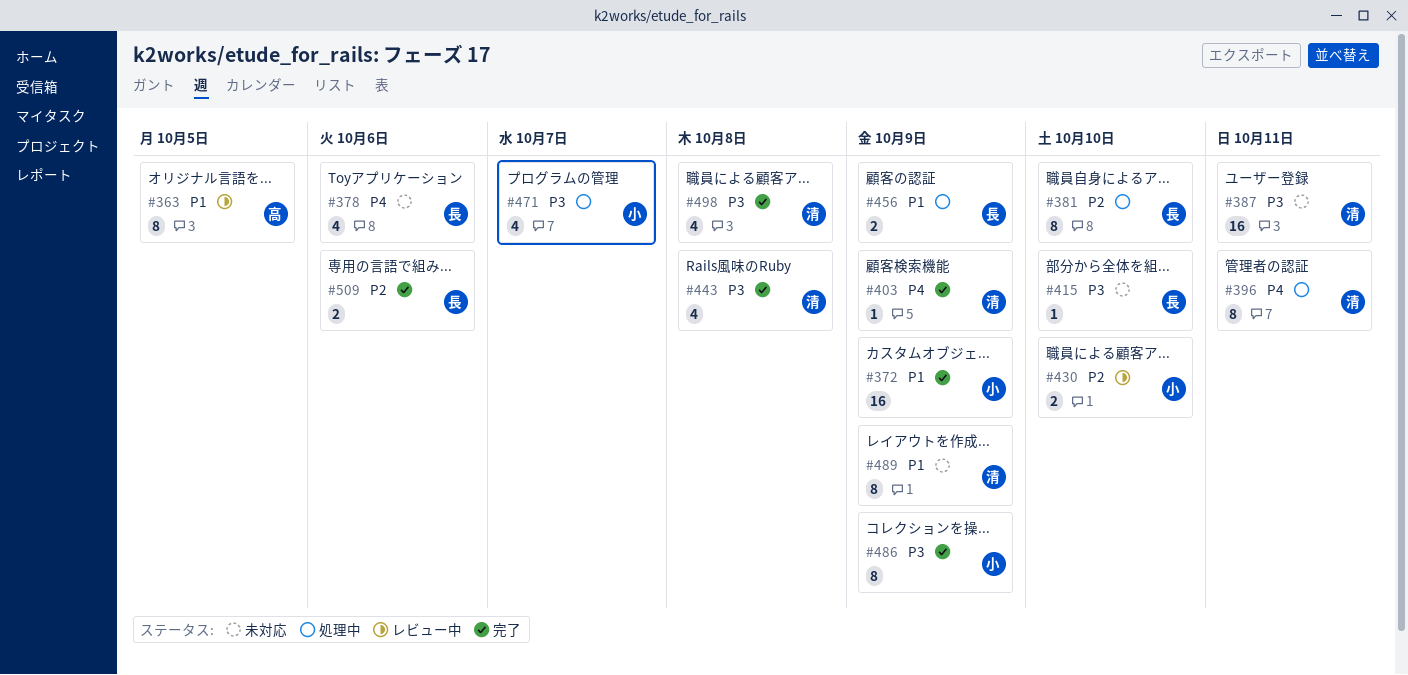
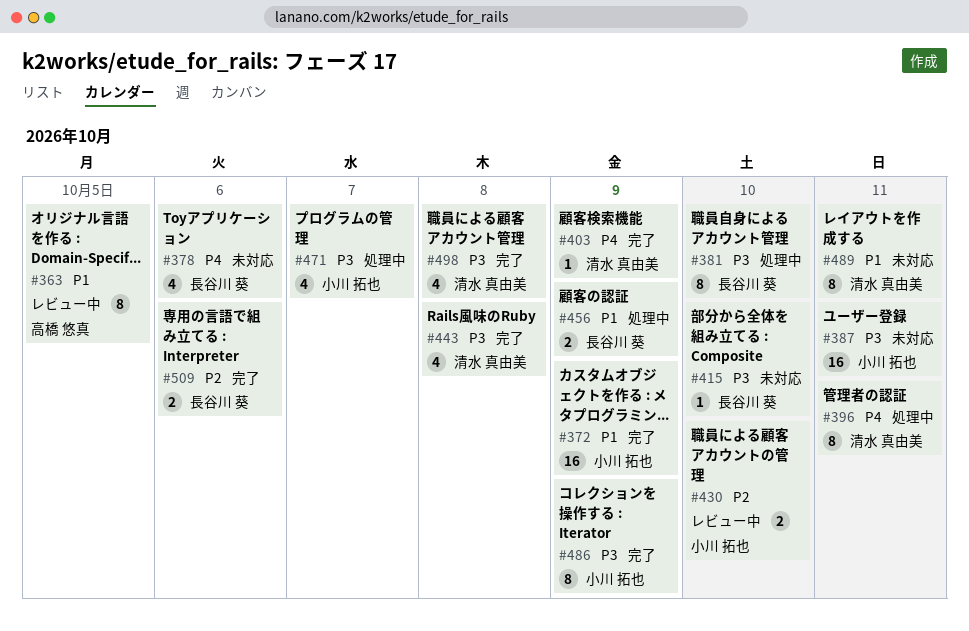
#381, priority: P2 -> P3
#387, owner: 清水 真由美 -> 小川 拓也
#489, due: Oct 9 -> Oct 11

